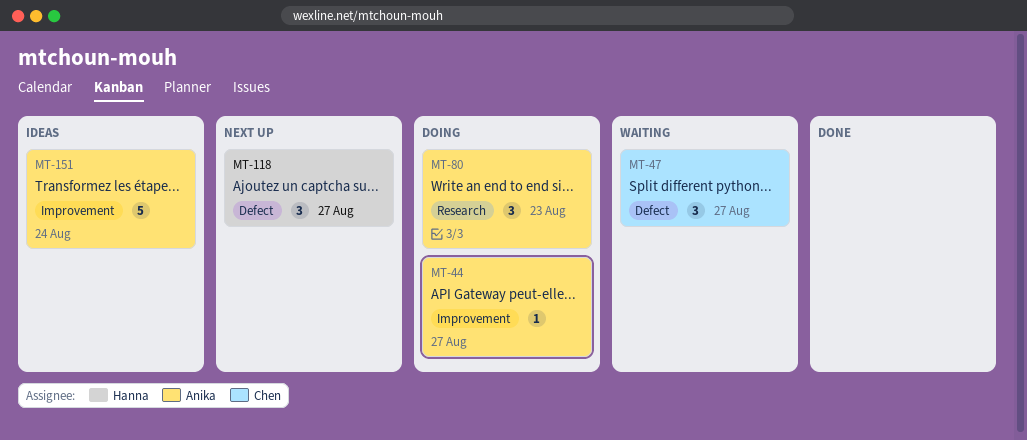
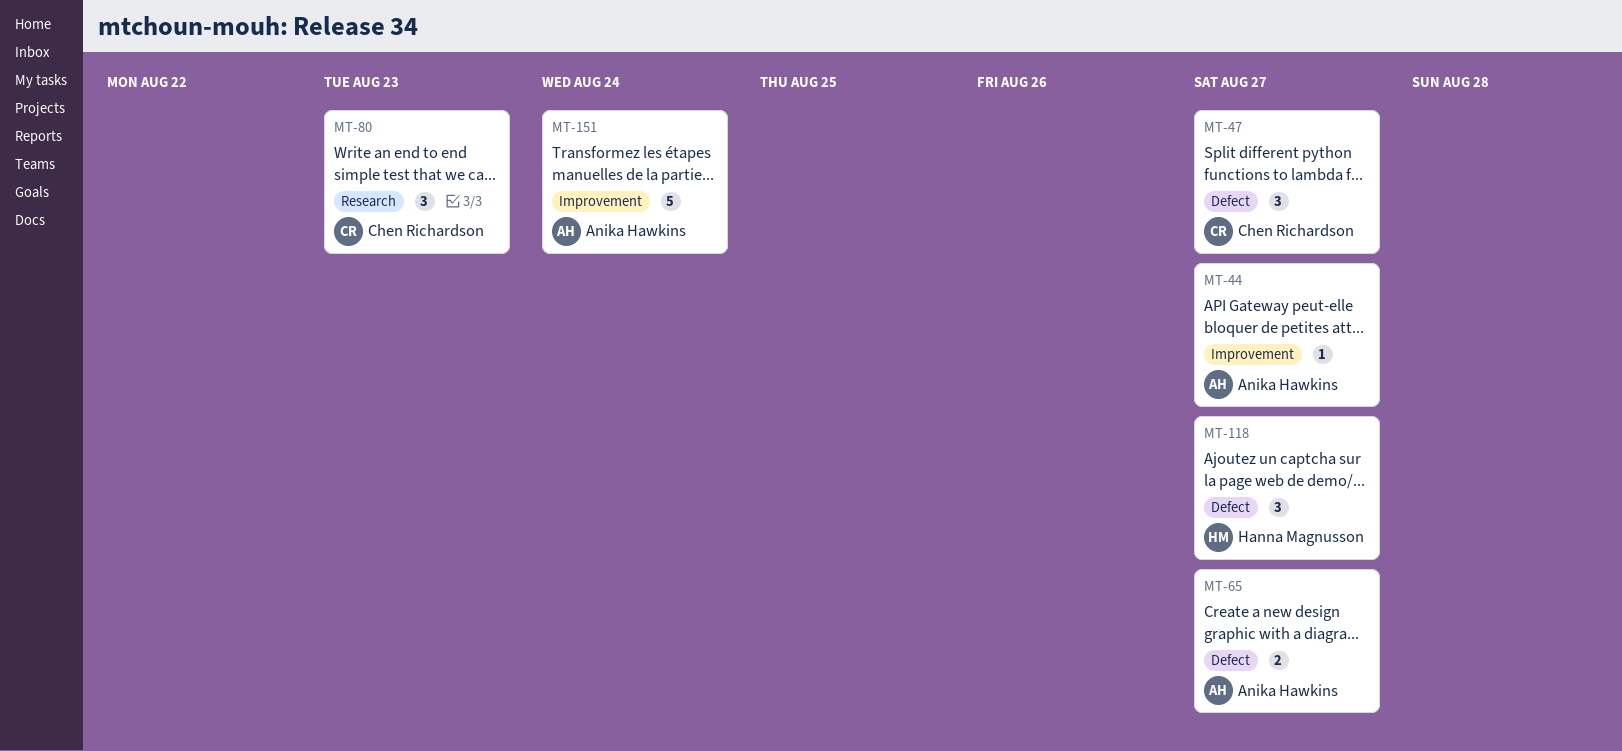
MT-65: none -> present
MT-80, owner: Anika Hawkins -> Chen Richardson

